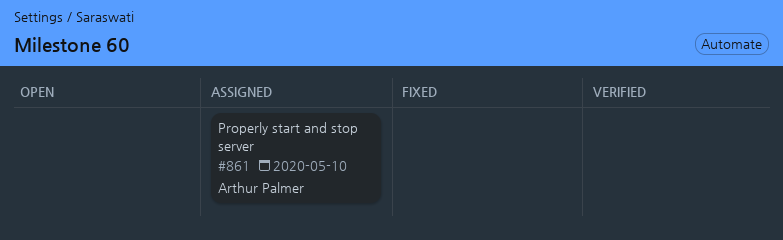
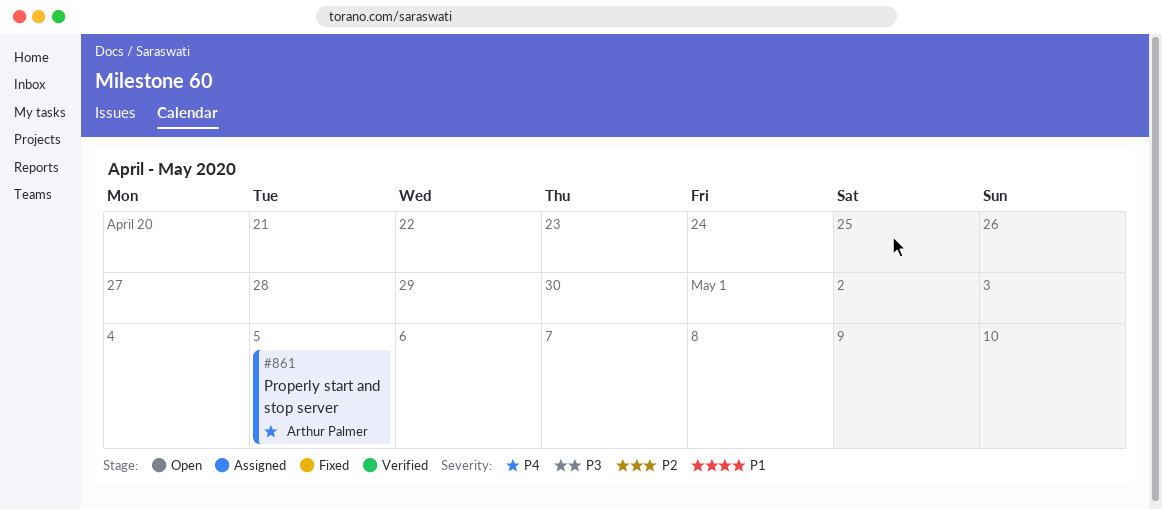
#861, due: May 10 -> May 5

